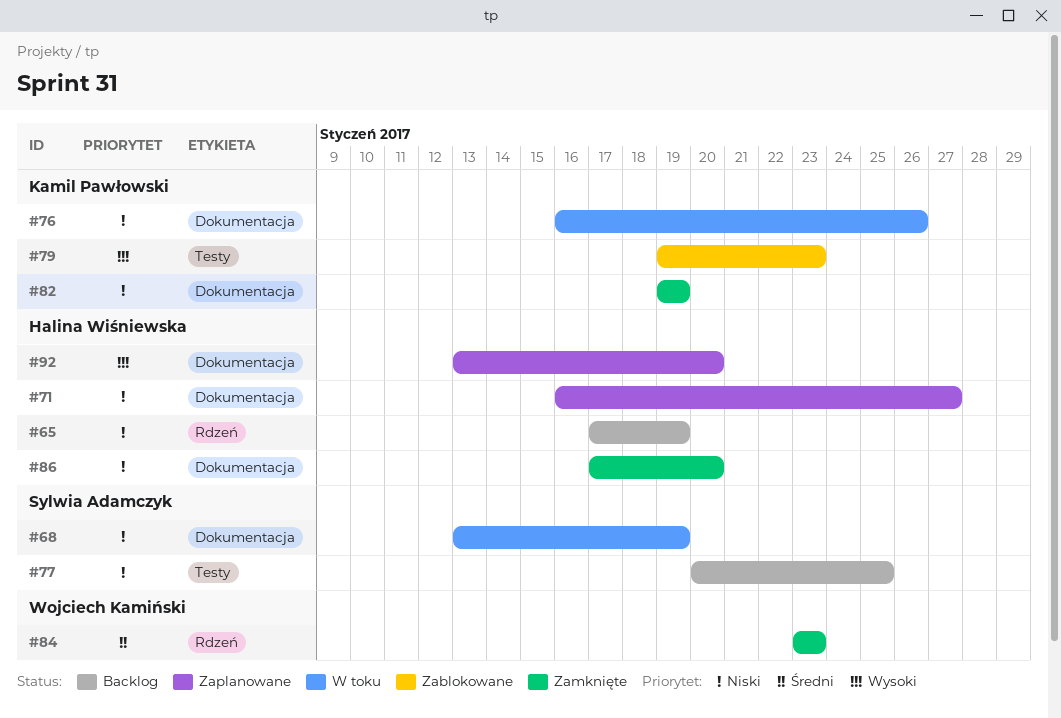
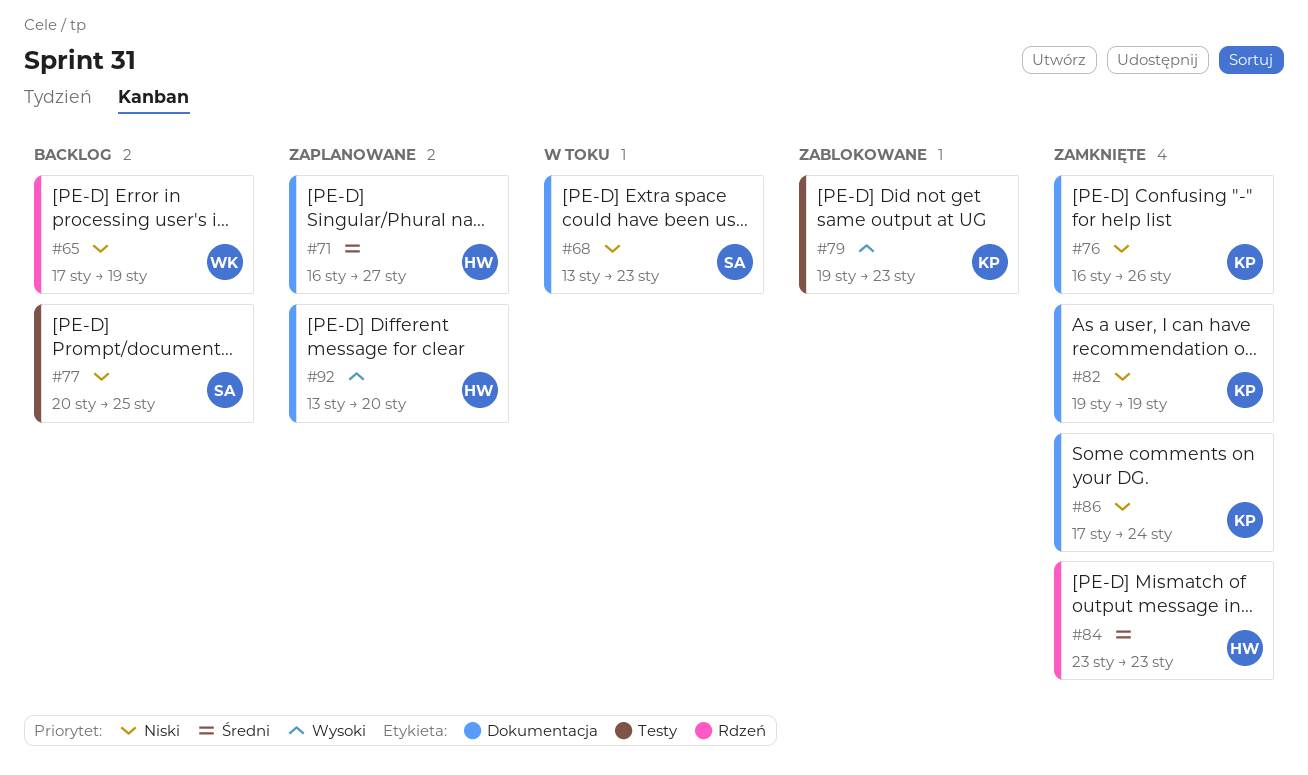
#65, owner: Halina Wiśniewska -> Wojciech Kamiński
#68, due: Jan 19 -> Jan 23
#71, priority: Niski -> Średni
#76, status: W toku -> Zamknięte
#84, owner: Wojciech Kamiński -> Halina Wiśniewska
#86, owner: Halina Wiśniewska -> Kamil Pawłowski
#86, due: Jan 20 -> Jan 24

